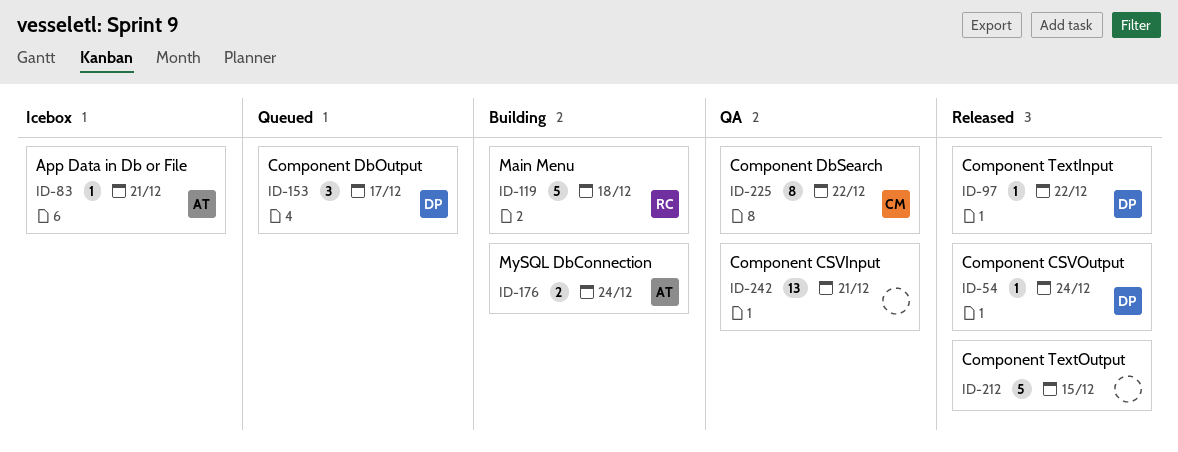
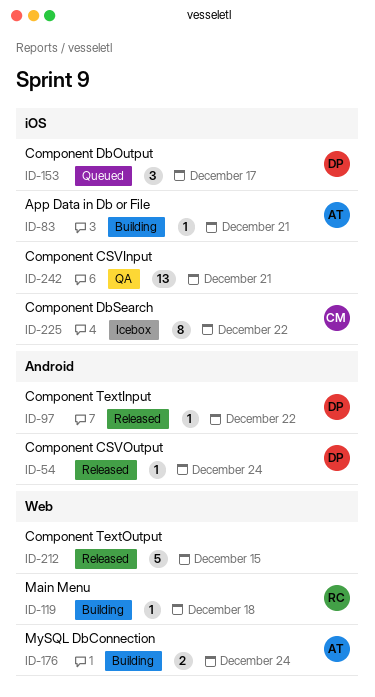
ID-83, status: Icebox -> Building
ID-119, estimate: 5 -> 1
ID-225, status: QA -> Icebox

